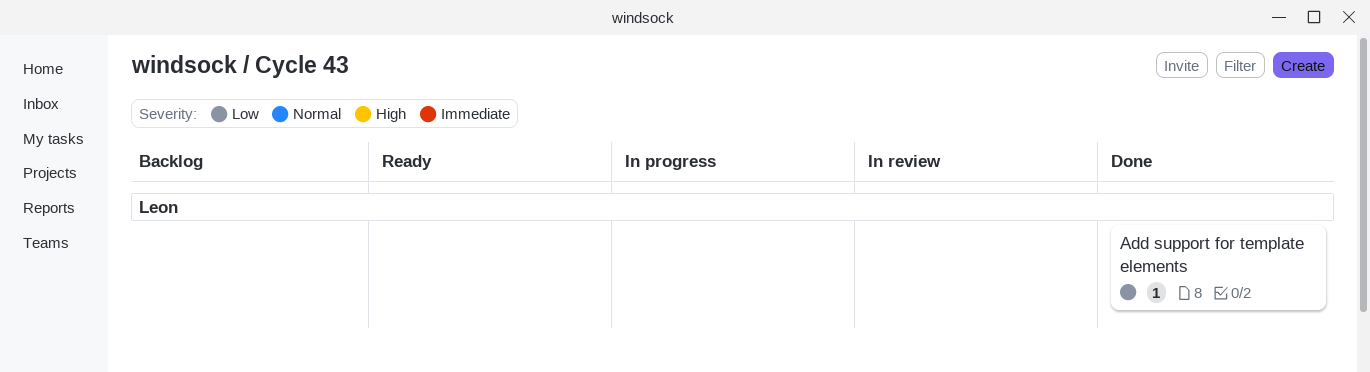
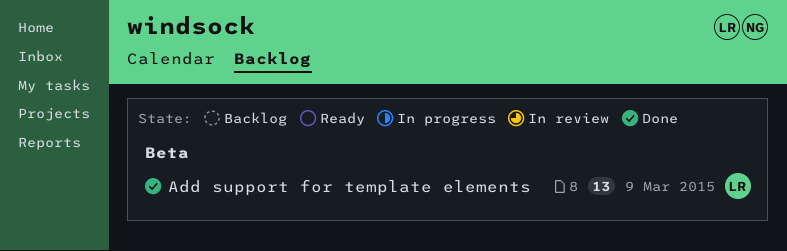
Add support for template elements, estimate: 1 -> 13

